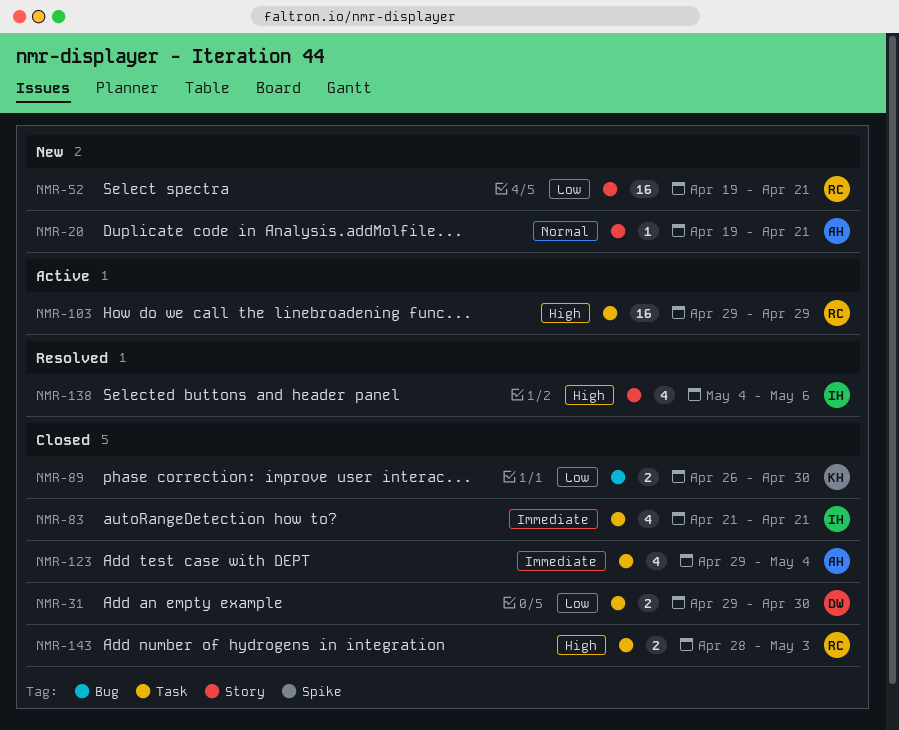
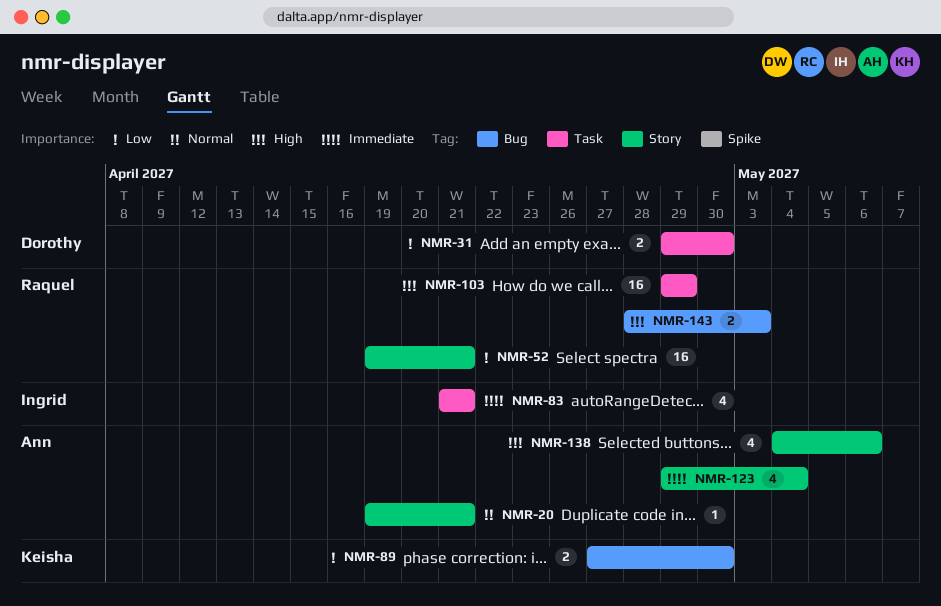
NMR-89, start: Apr 26 -> Apr 27
NMR-123, label: Task -> Story
NMR-138, owner: Ingrid -> Ann
NMR-143, label: Task -> Bug

